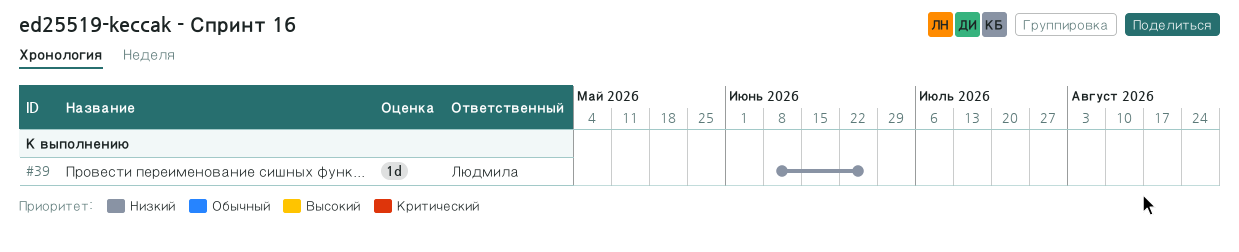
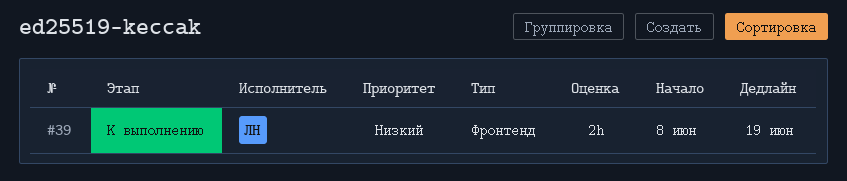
#39, estimate: 1d -> 2h
#39, due: Jun 26 -> Jun 19

